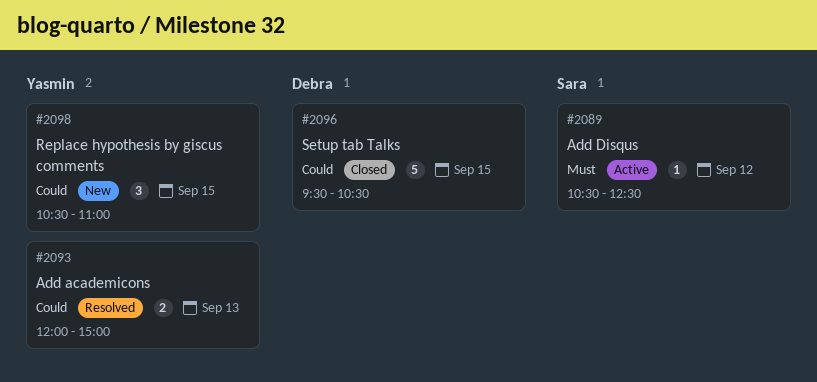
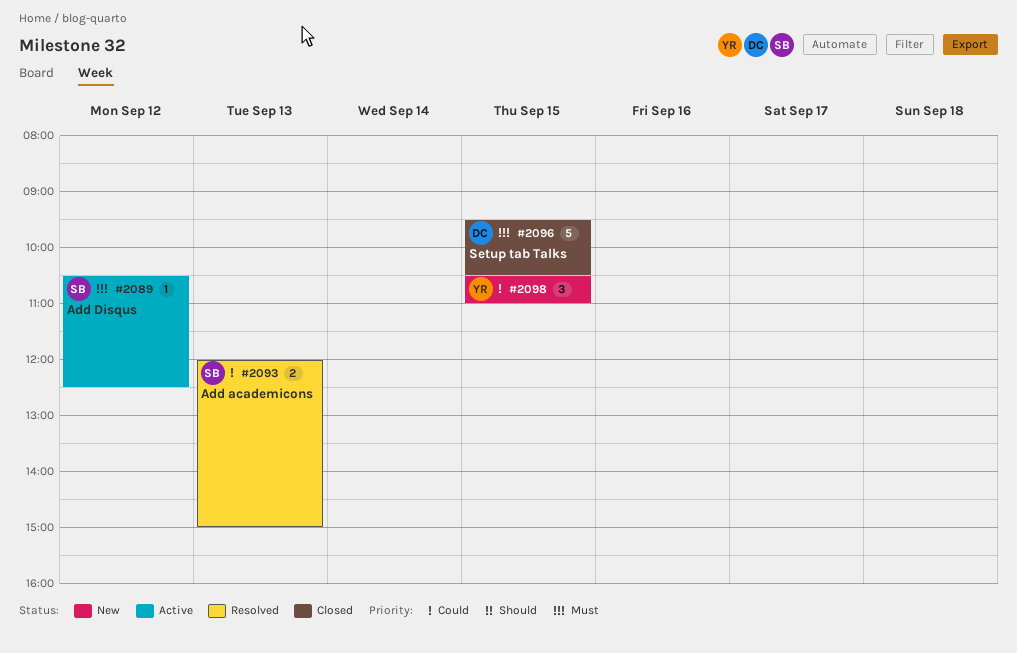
#2093, owner: Yasmin -> Sara
#2096, priority: Could -> Must

